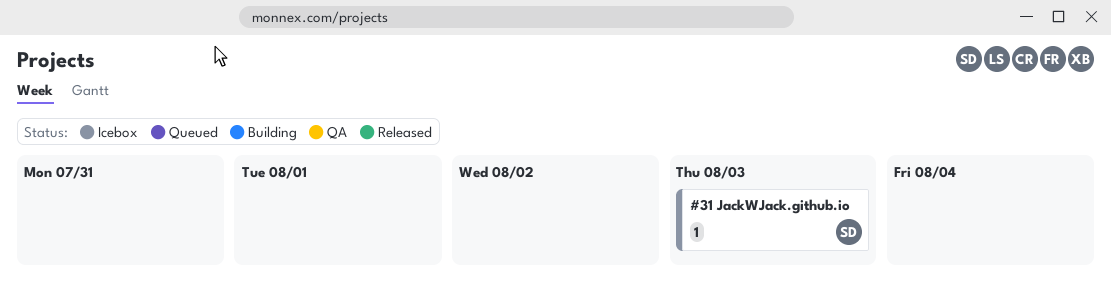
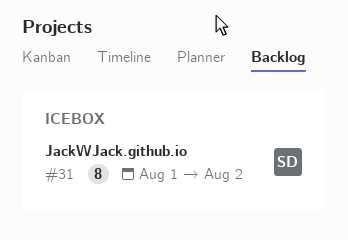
#31, estimate: 1 -> 8
#31, due: Aug 3 -> Aug 2

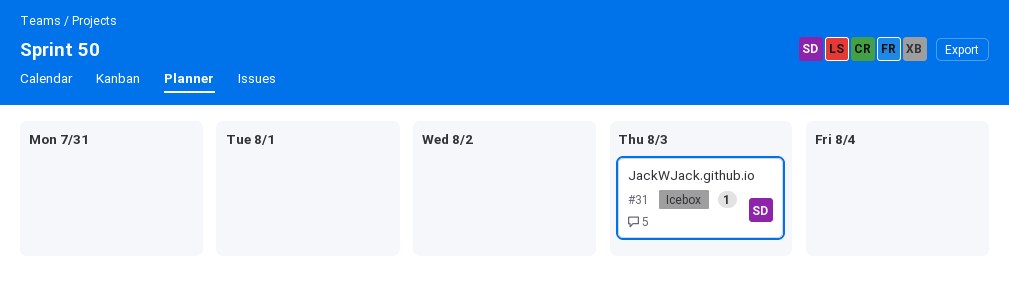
#31, estimate: 8 -> 1
#31, due: Aug 2 -> Aug 3

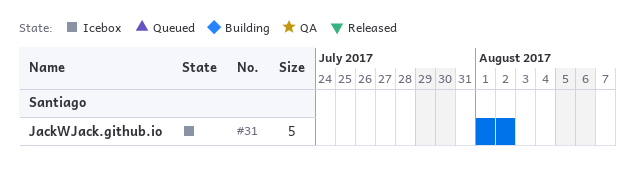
#31, estimate: 1 -> 5
#31, due: Aug 3 -> Aug 2

